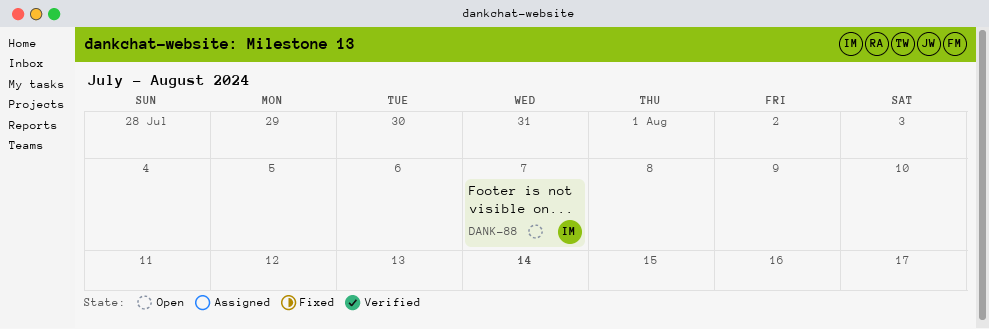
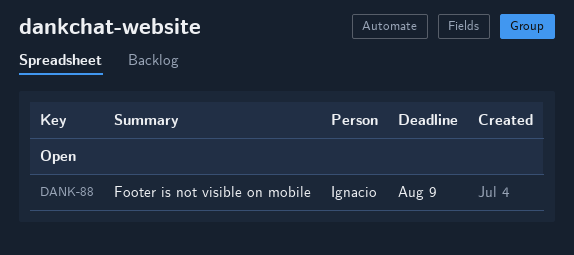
DANK-88, due: Aug 7 -> Aug 9

